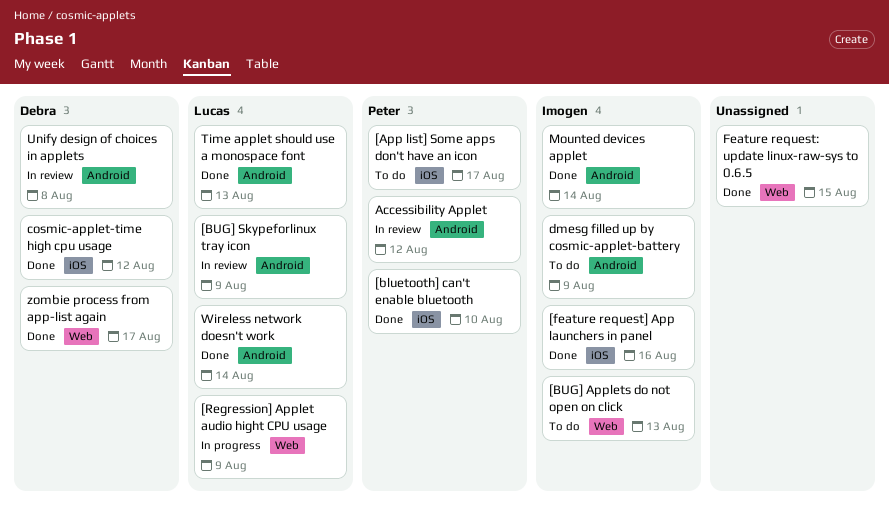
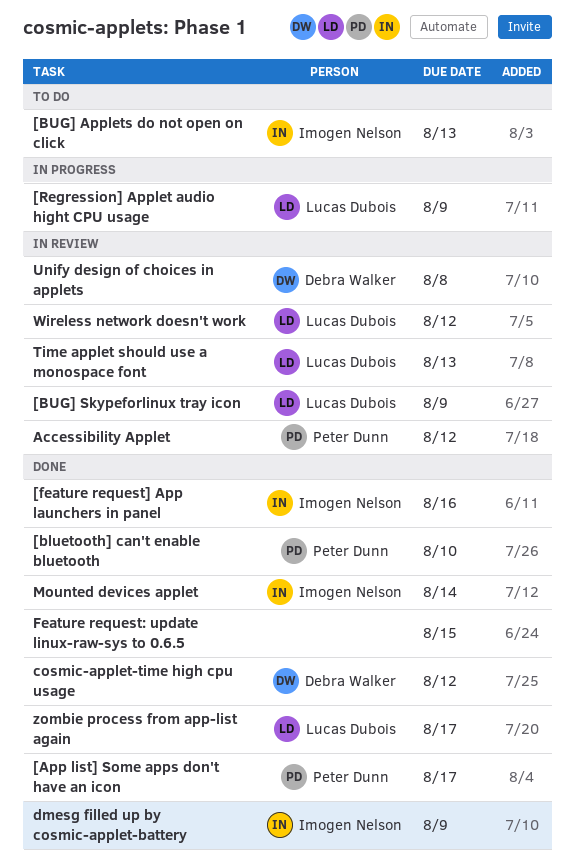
[App list] Some apps don't have an icon, status: To do -> Done
dmesg filled up by cosmic-applet-battery, status: To do -> Done
Time applet should use a monospace font, status: Done -> In review
Wireless network doesn't work, status: Done -> In review
Wireless network doesn't work, due: Aug 14 -> Aug 12
zombie process from app-list again, owner: Debra Walker -> Lucas Dubois

